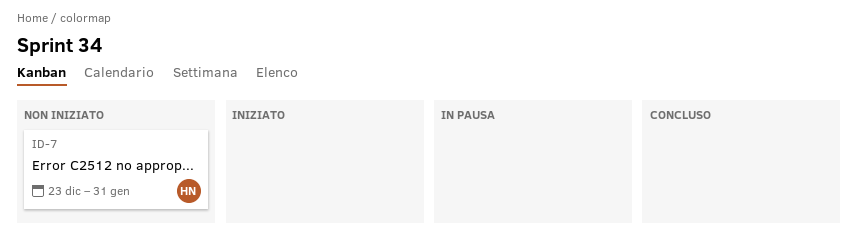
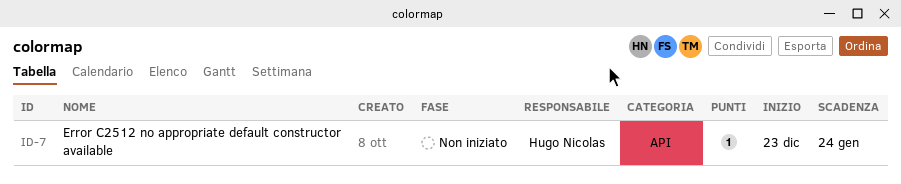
ID-7, due: Jan 31 -> Jan 24

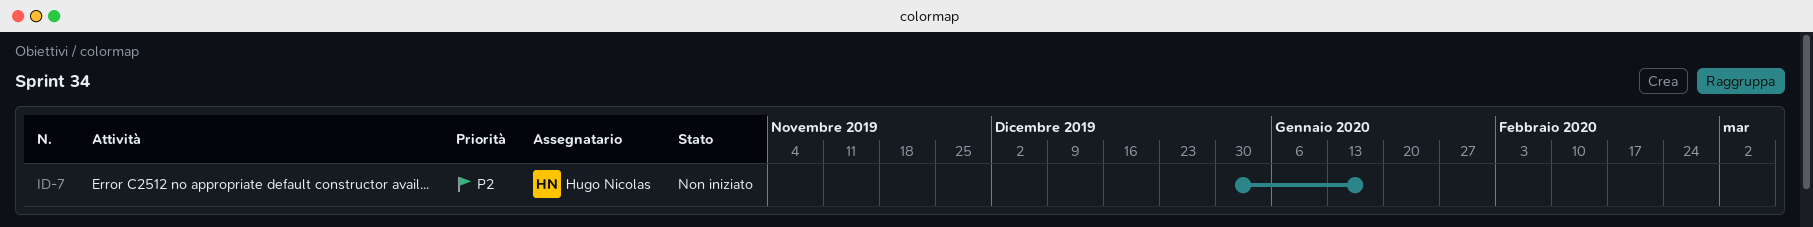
ID-7, start: Dec 23 -> Dec 30
ID-7, due: Jan 24 -> Jan 17

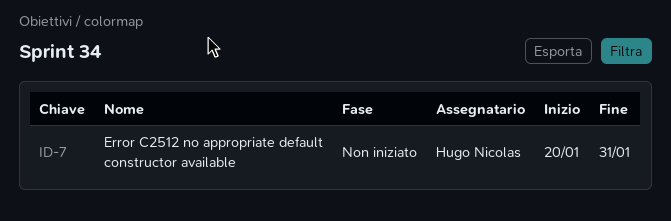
ID-7, start: Dec 30 -> Jan 20
ID-7, due: Jan 17 -> Jan 31

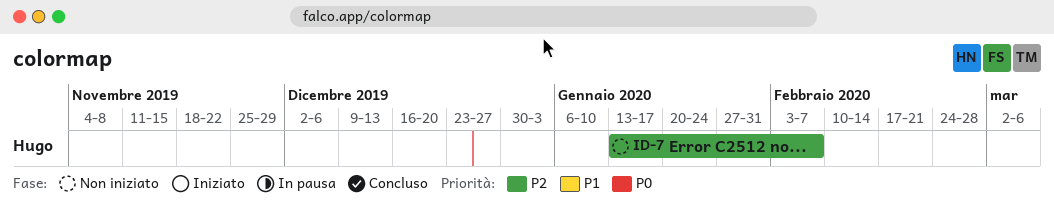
ID-7, start: Jan 20 -> Jan 13
ID-7, due: Jan 31 -> Feb 7

